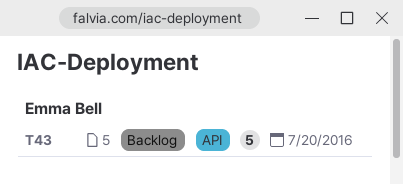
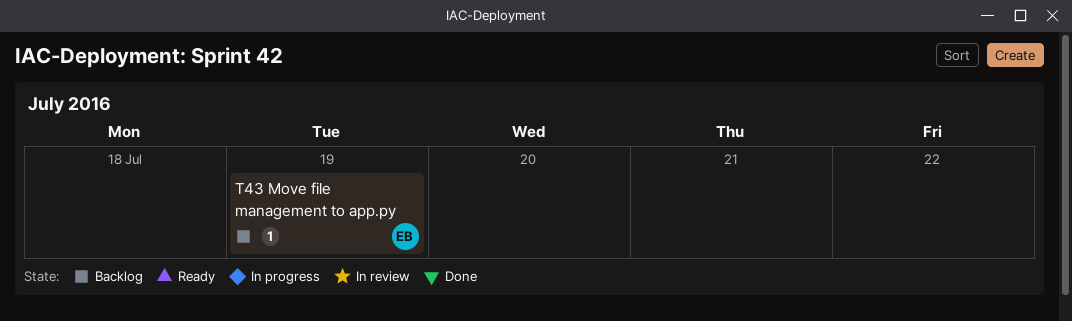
T43, estimate: 5 -> 1
T43, due: Jul 20 -> Jul 19

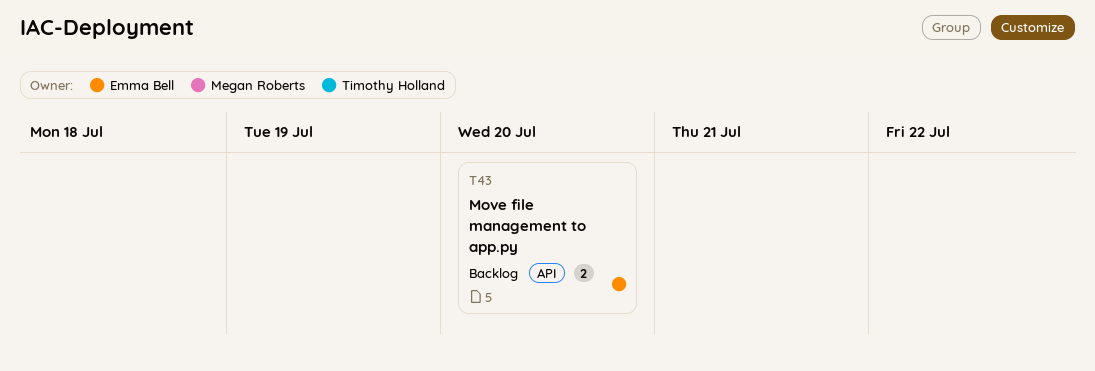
T43, estimate: 1 -> 2
T43, due: Jul 19 -> Jul 20

